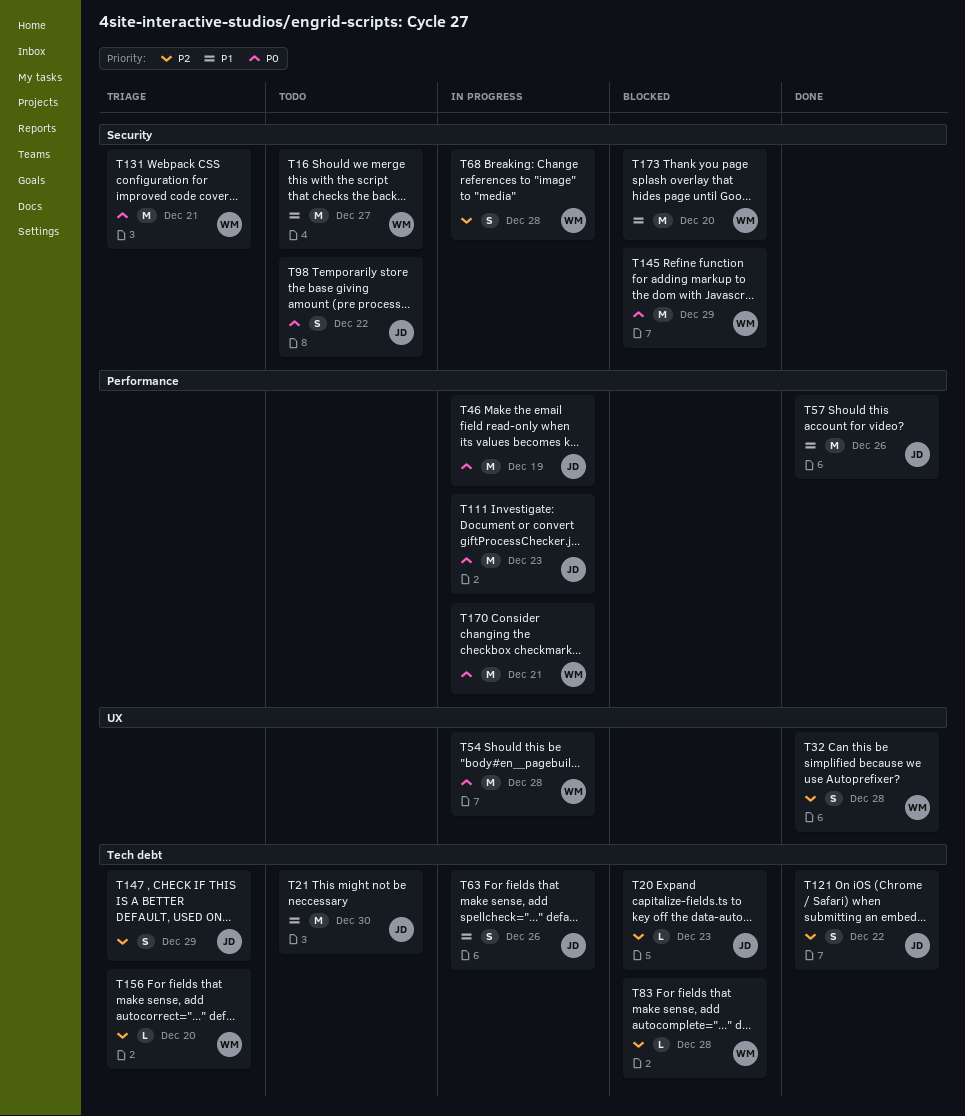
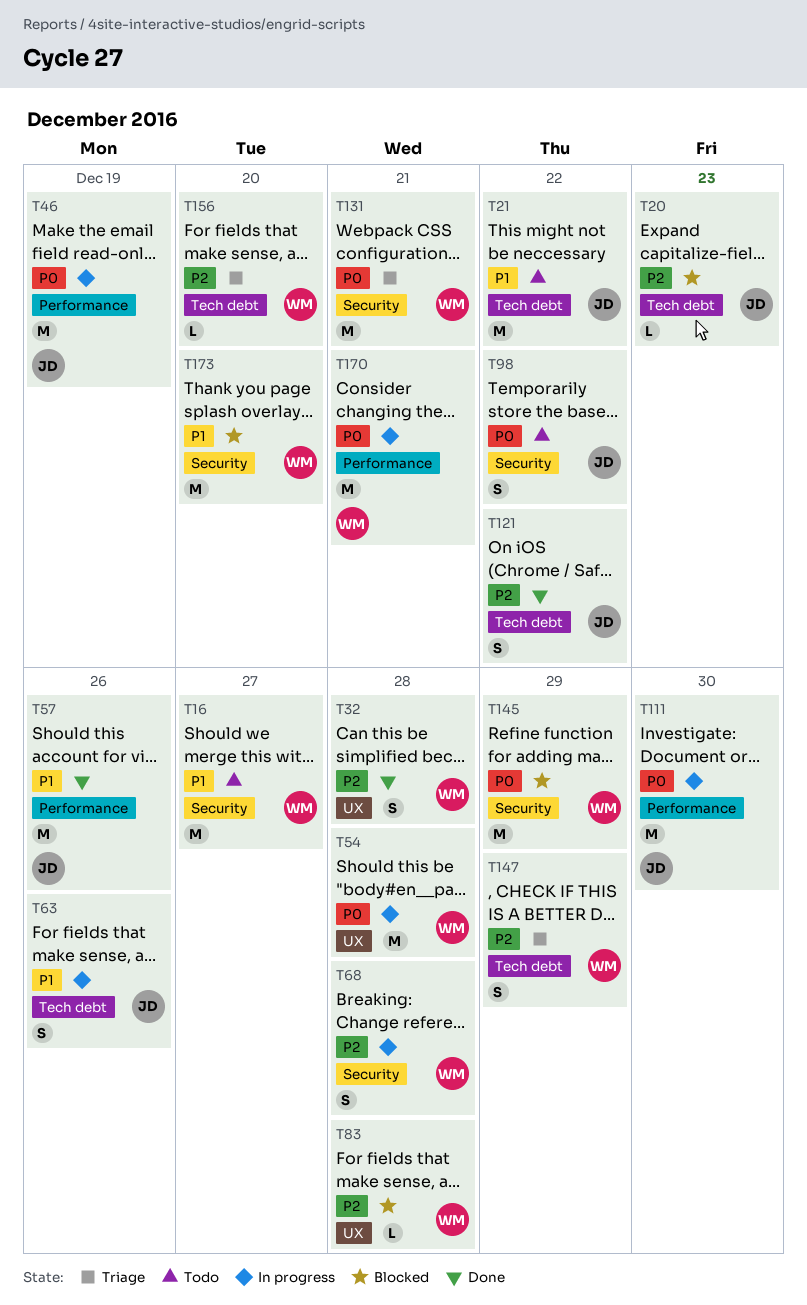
T21, due: Dec 30 -> Dec 22
T83, label: Tech debt -> UX
T111, due: Dec 23 -> Dec 30
T147, owner: JD -> WM

